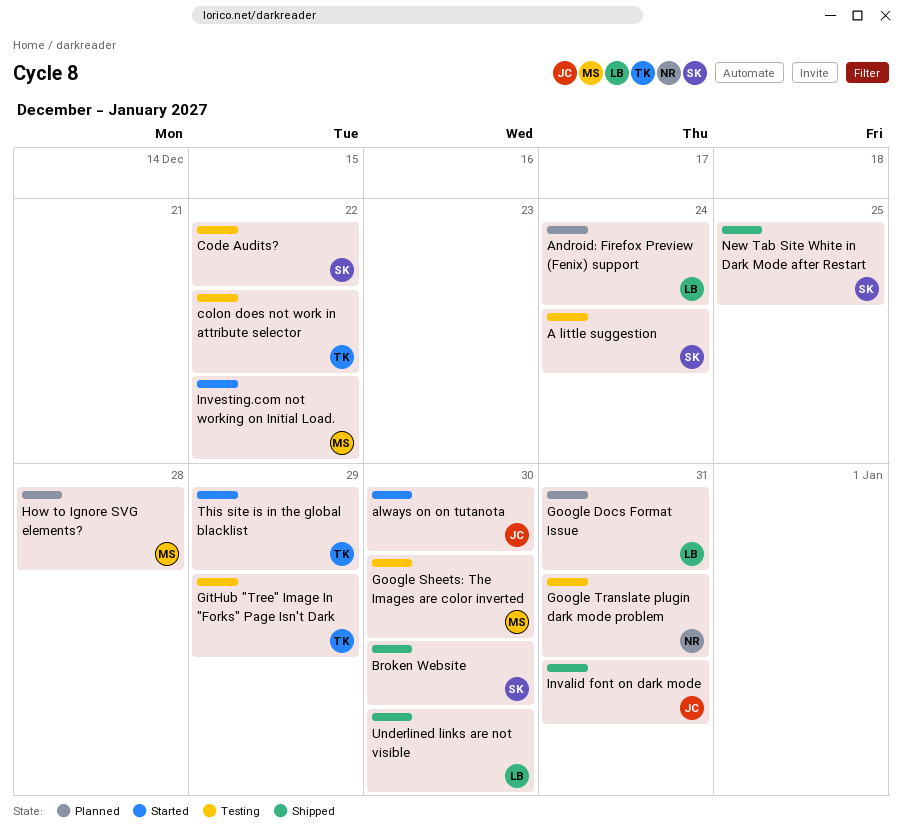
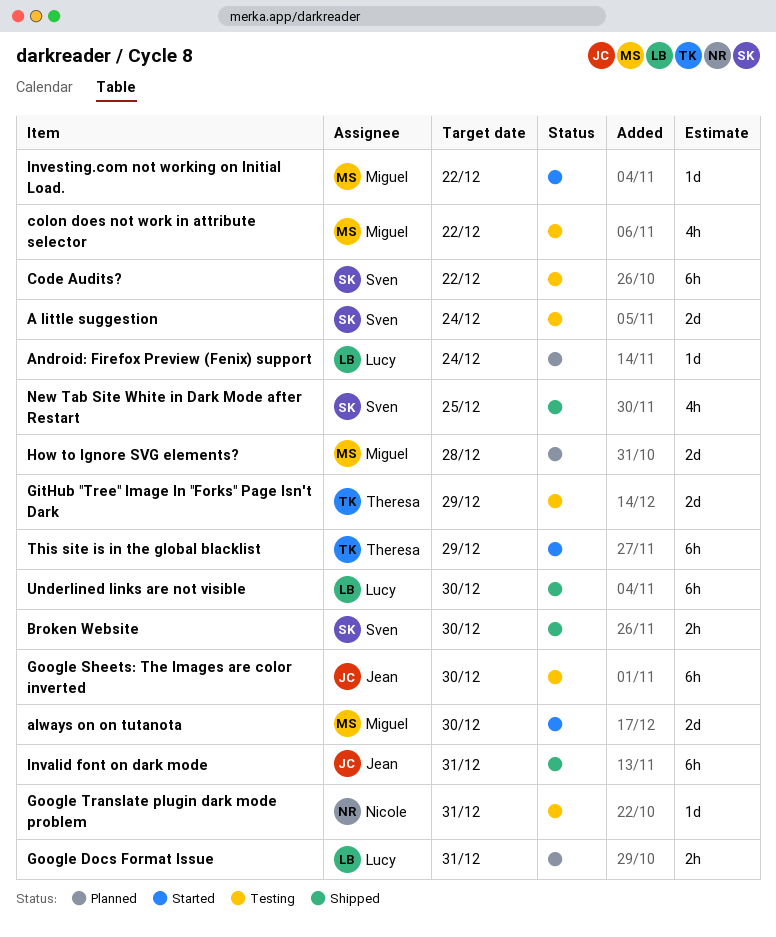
always on on tutanota, owner: Jean -> Miguel
colon does not work in attribute selector, owner: Theresa -> Miguel
Google Sheets: The Images are color inverted, owner: Miguel -> Jean

